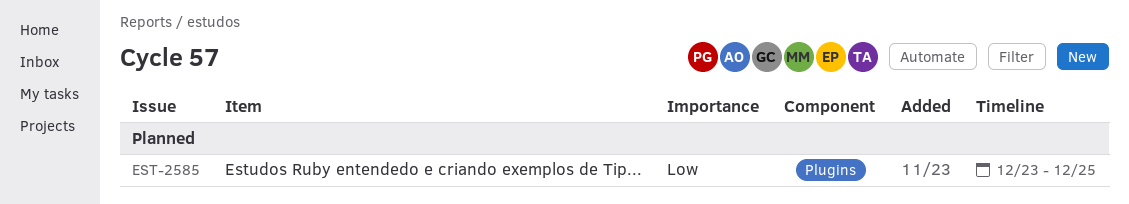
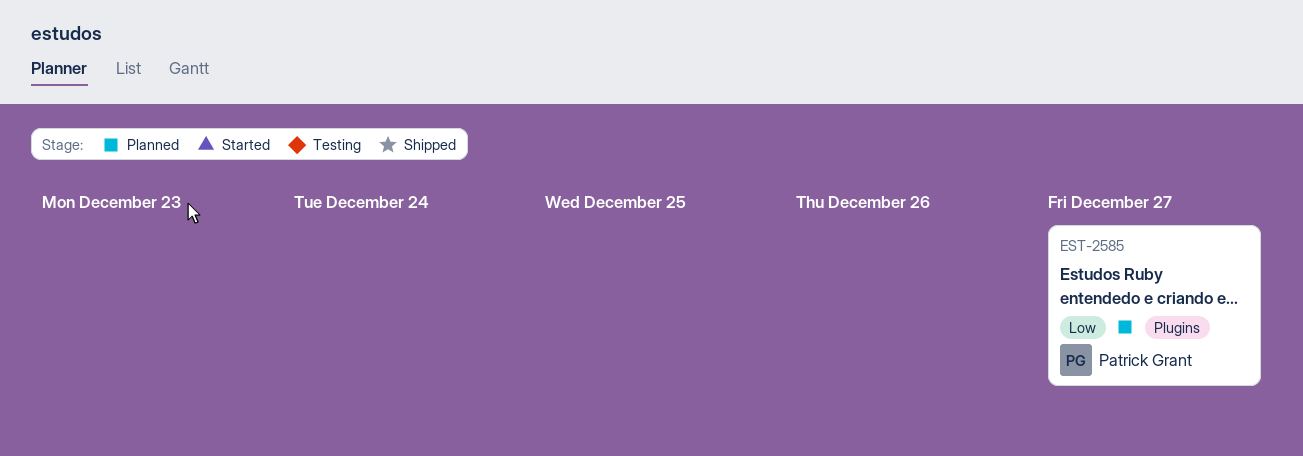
EST-2585, due: Dec 25 -> Dec 27

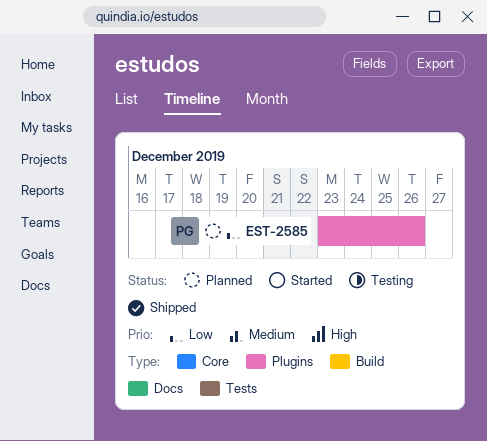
EST-2585, due: Dec 27 -> Dec 26

